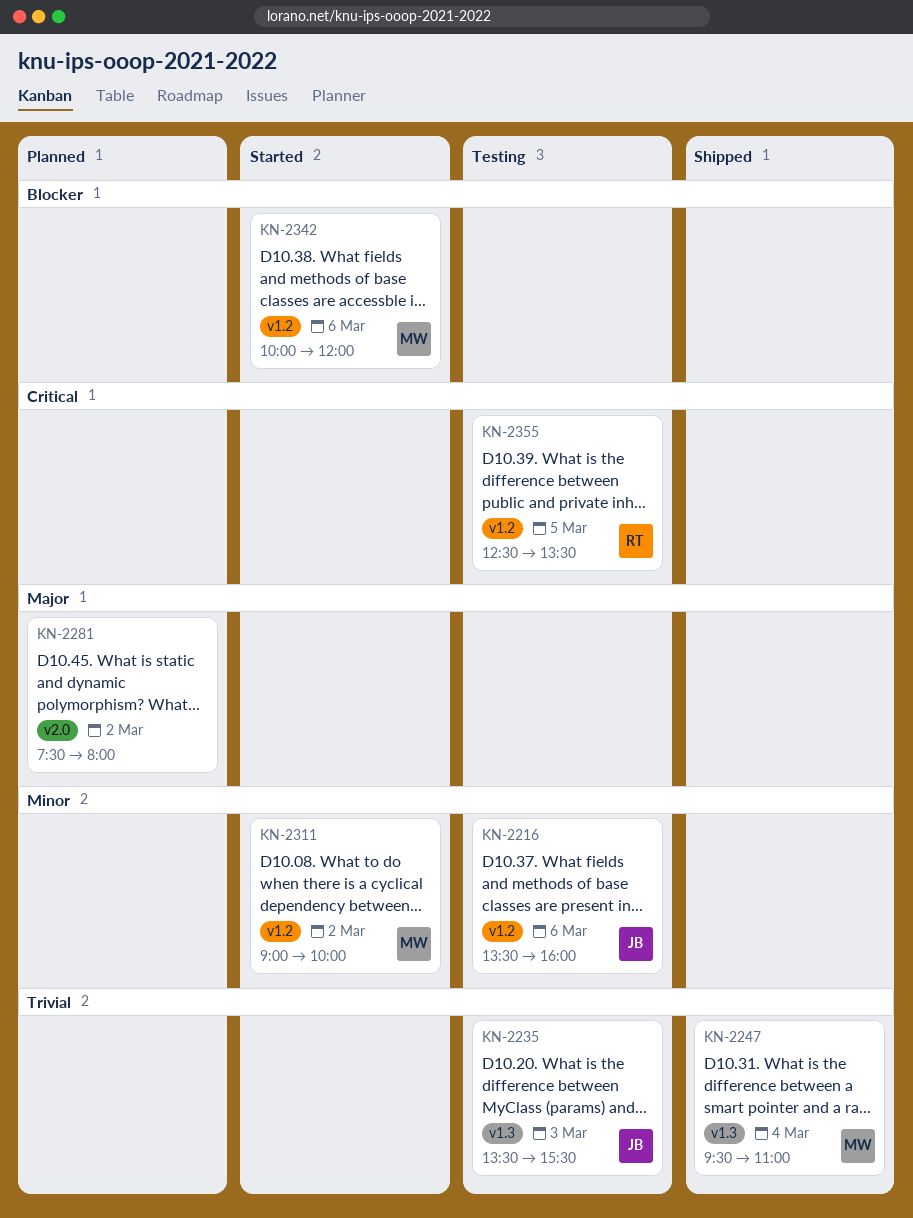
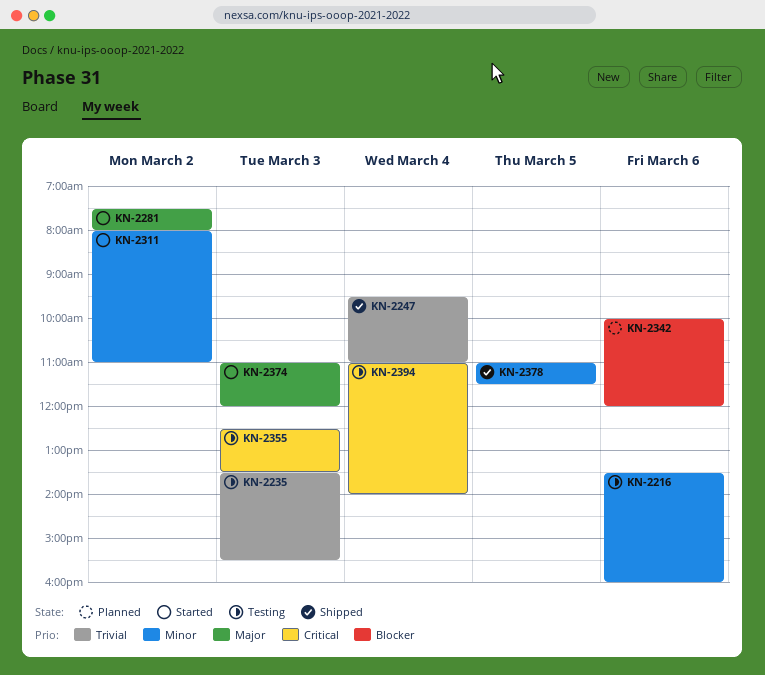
KN-2281, status: Planned -> Started
KN-2311, begins: 09:00 -> 08:00
KN-2311, ends: 10:00 -> 11:00
KN-2342, status: Started -> Planned
KN-2355, day: Mar 5 -> Mar 3
KN-2374: none -> present
KN-2378: none -> present
KN-2394: none -> present

